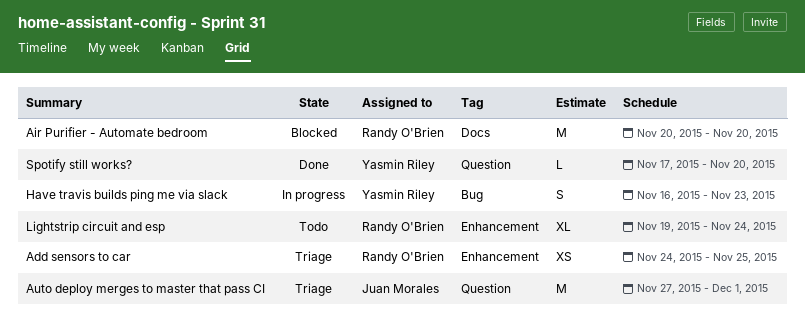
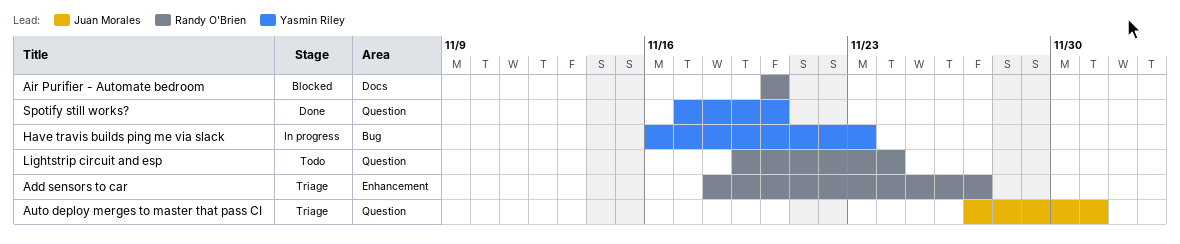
Add sensors to car, start: Nov 24 -> Nov 18
Add sensors to car, due: Nov 25 -> Nov 27
Lightstrip circuit and esp, label: Enhancement -> Question

